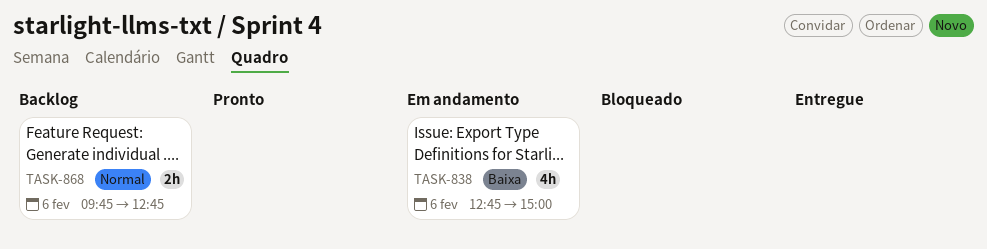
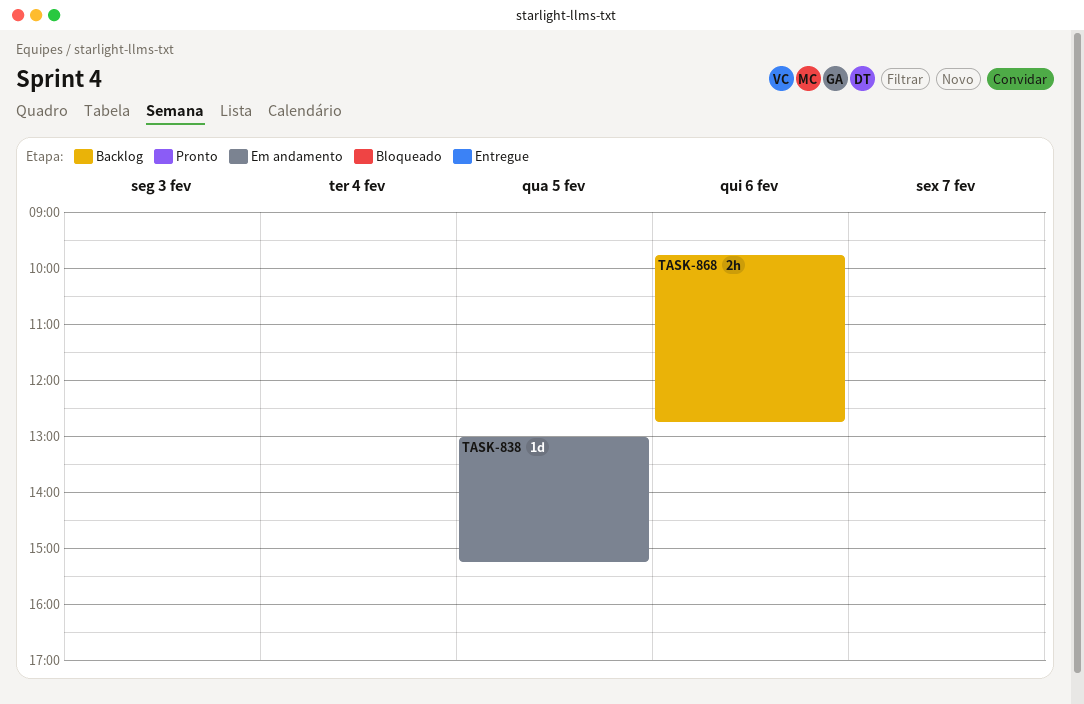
TASK-838, estimate: 4h -> 1d
TASK-838, day: Feb 6 -> Feb 5
TASK-838, begins: 12:45 -> 13:00
TASK-838, ends: 15:00 -> 15:15

